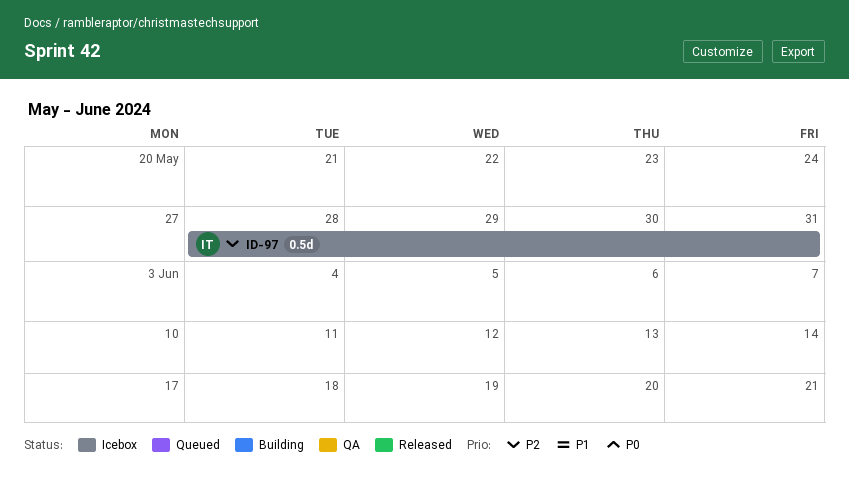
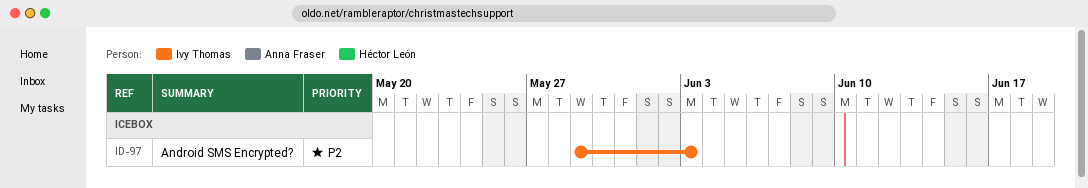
ID-97, start: May 28 -> May 29
ID-97, due: May 31 -> Jun 3

